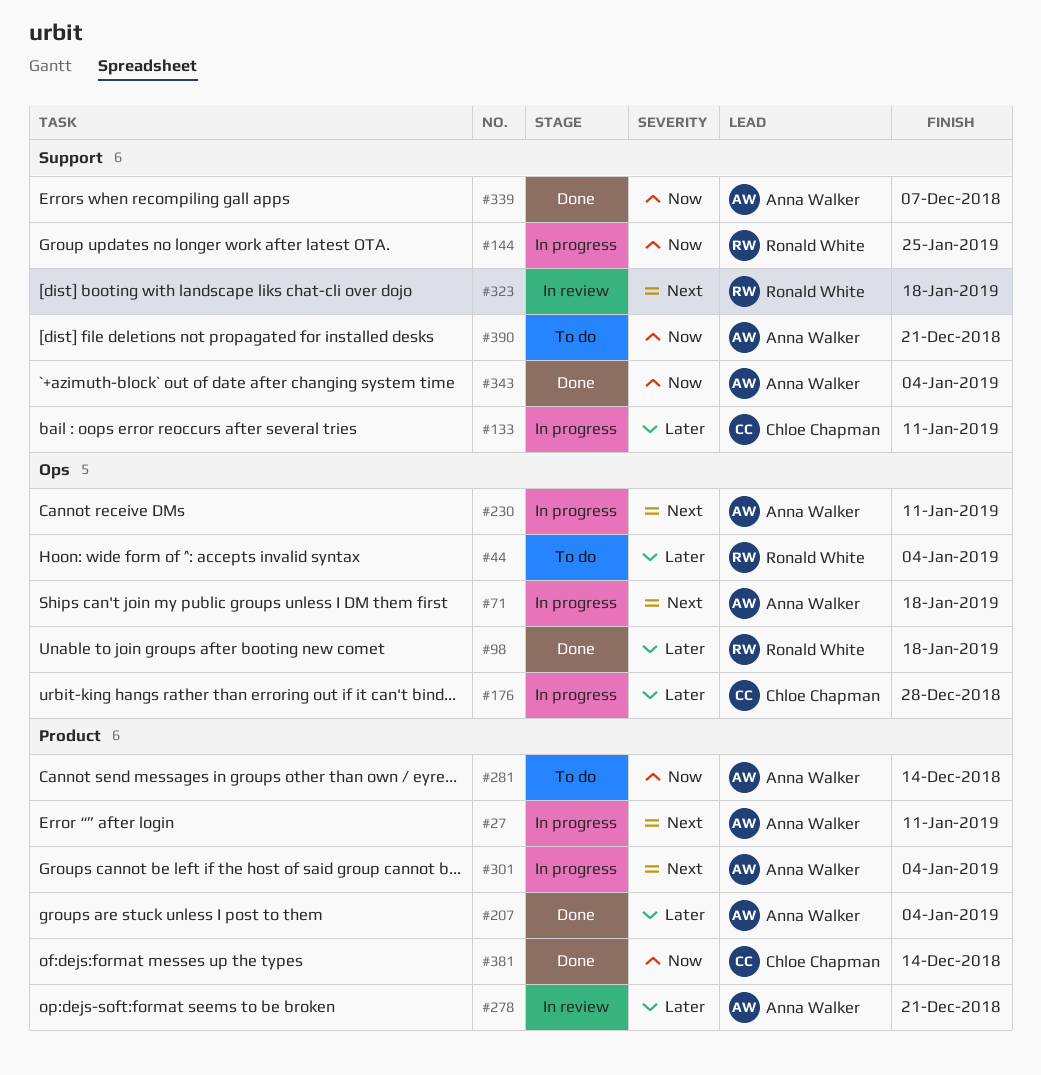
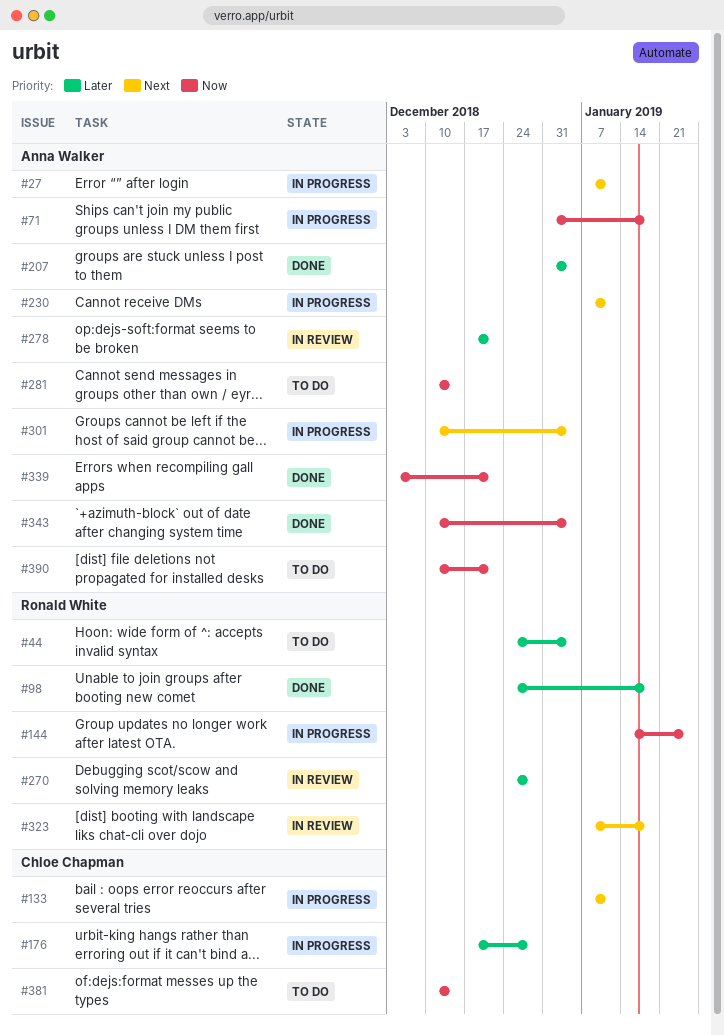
#71, priority: Next -> Now
#133, priority: Later -> Next
#270: none -> present
#339, due: Dec 7 -> Dec 21
#381, status: Done -> To do

